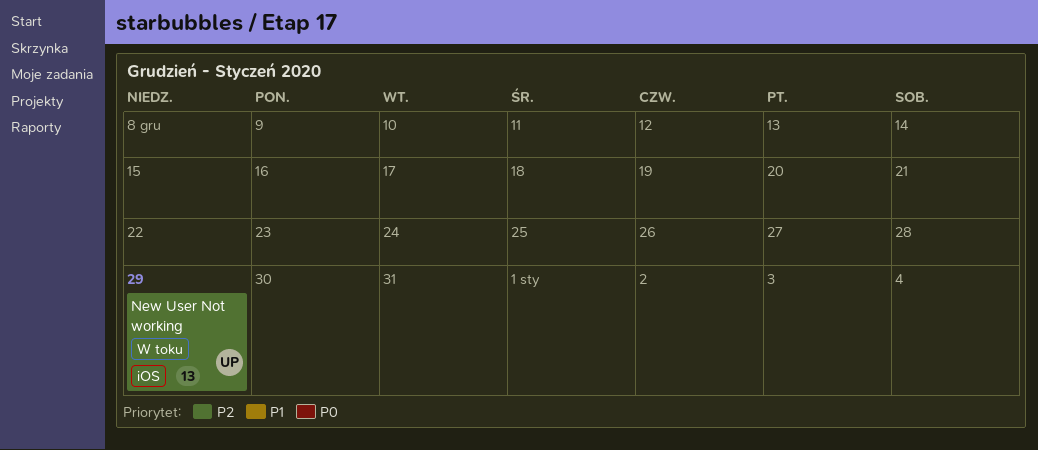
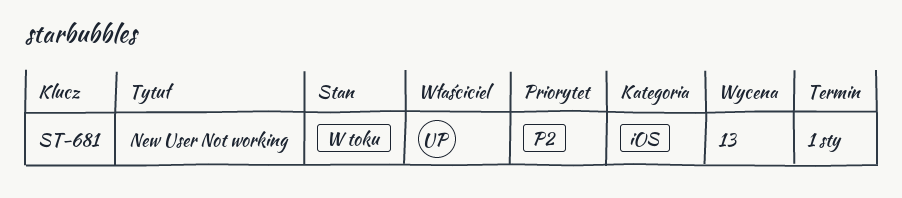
New User Not working, due: Dec 29 -> Jan 1

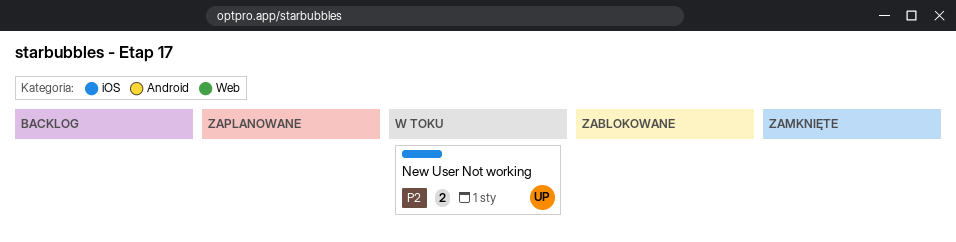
New User Not working, estimate: 13 -> 2

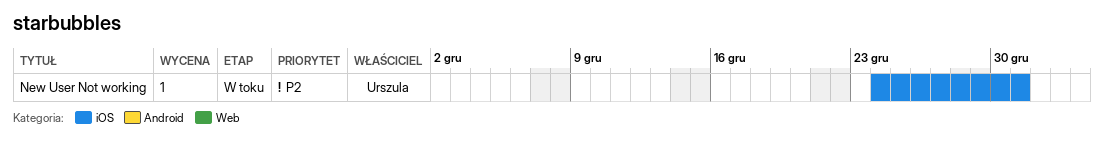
New User Not working, estimate: 2 -> 1
New User Not working, due: Jan 1 -> Dec 31

